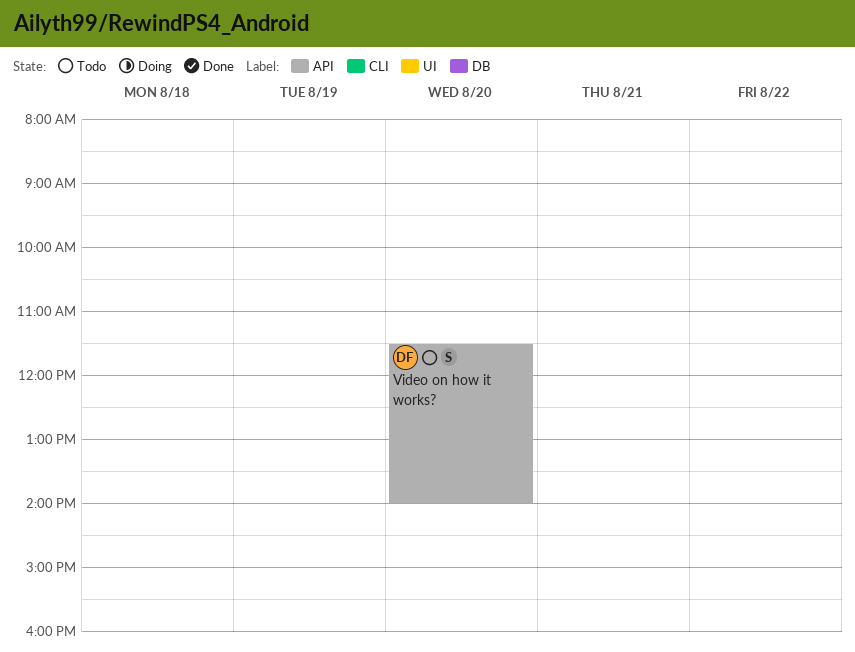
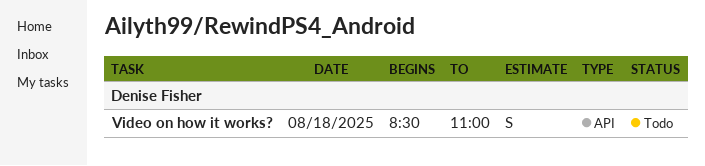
Video on how it works?, day: Aug 20 -> Aug 18
Video on how it works?, begins: 11:30 -> 08:30
Video on how it works?, ends: 14:00 -> 11:00

